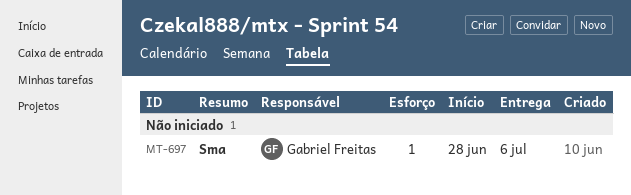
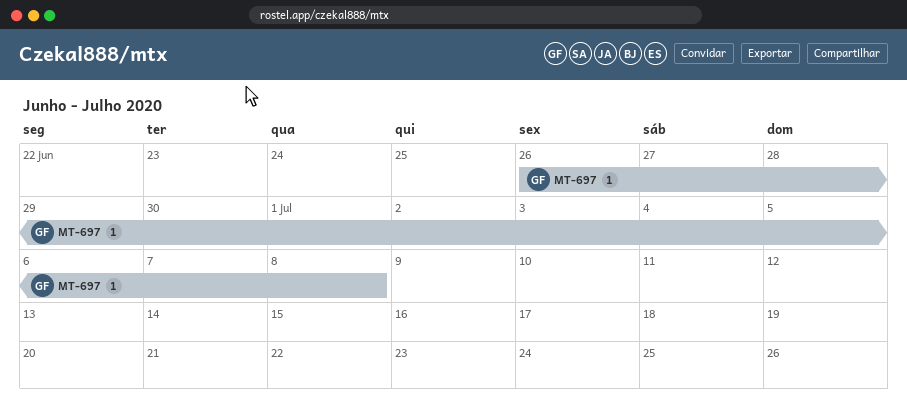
MT-697, start: Jun 28 -> Jun 26
MT-697, due: Jul 6 -> Jul 8

